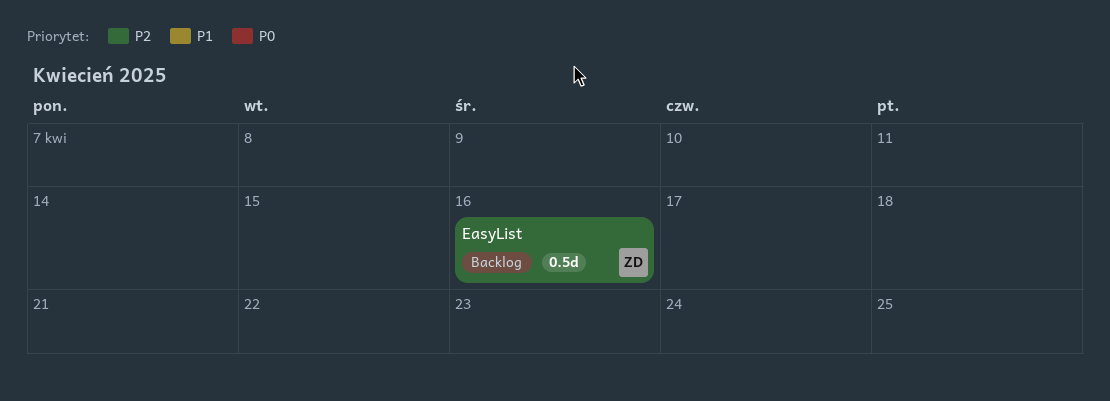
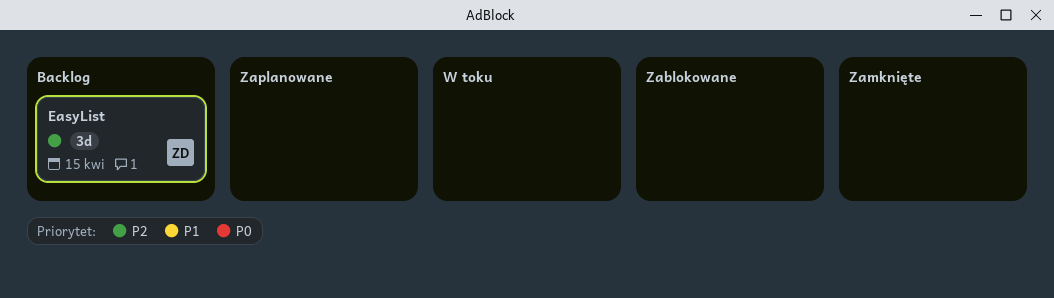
EasyList, estimate: 0.5d -> 3d
EasyList, due: Apr 16 -> Apr 15

